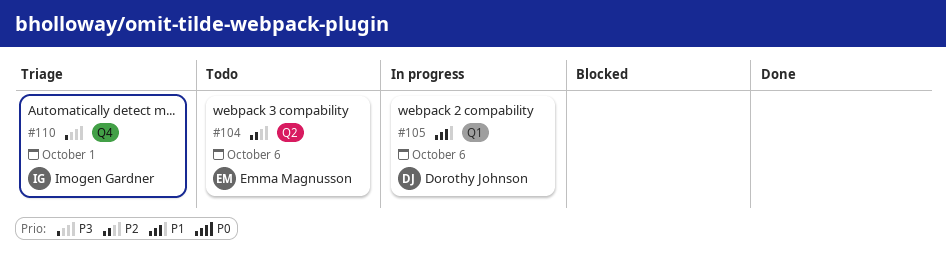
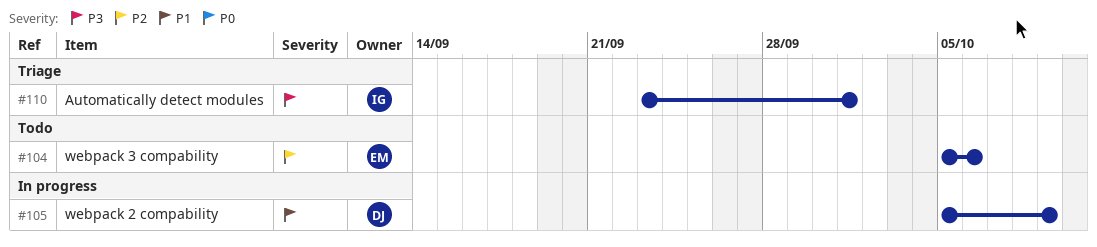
#105, due: Oct 6 -> Oct 9

